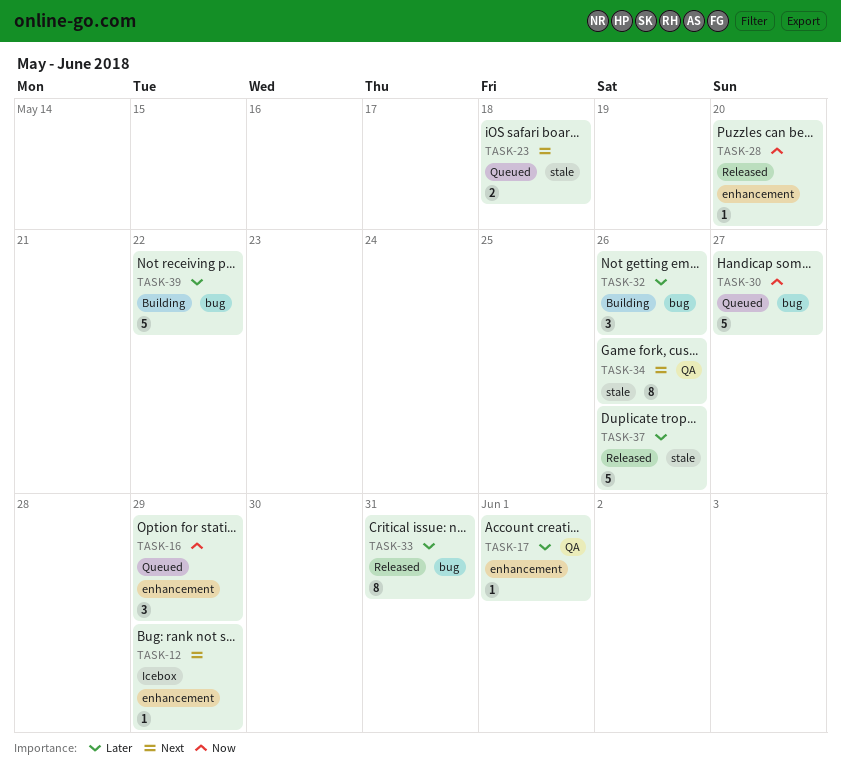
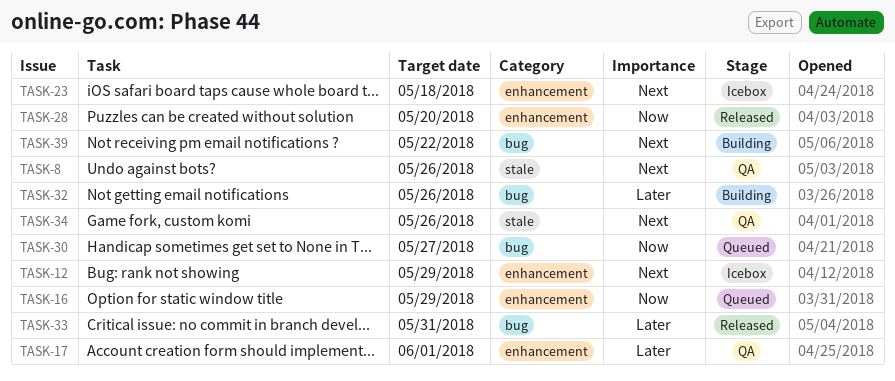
TASK-8: none -> present
TASK-23, status: Queued -> Icebox
TASK-23, label: stale -> enhancement
TASK-37: present -> none
TASK-39, priority: Later -> Next

